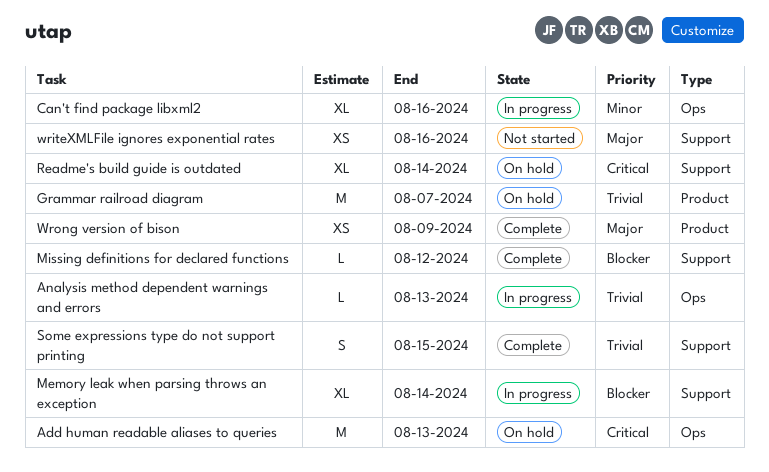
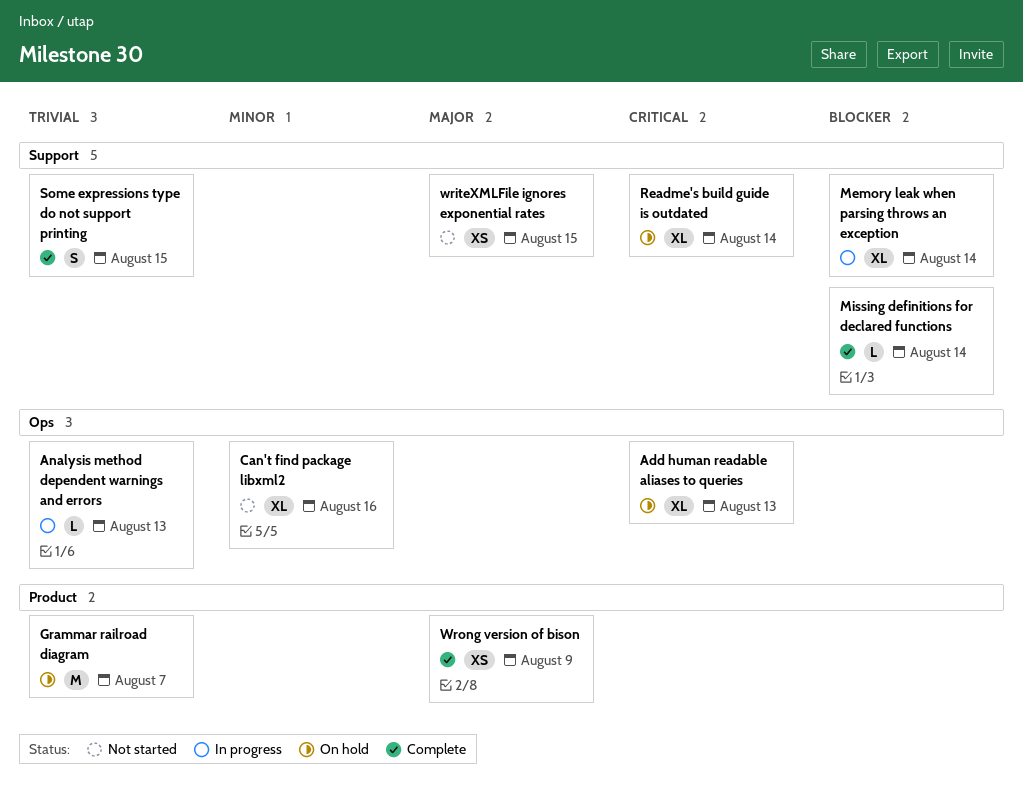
Add human readable aliases to queries, estimate: M -> XL
Can't find package libxml2, status: In progress -> Not started
Missing definitions for declared functions, due: Aug 12 -> Aug 14
writeXMLFile ignores exponential rates, due: Aug 16 -> Aug 15

